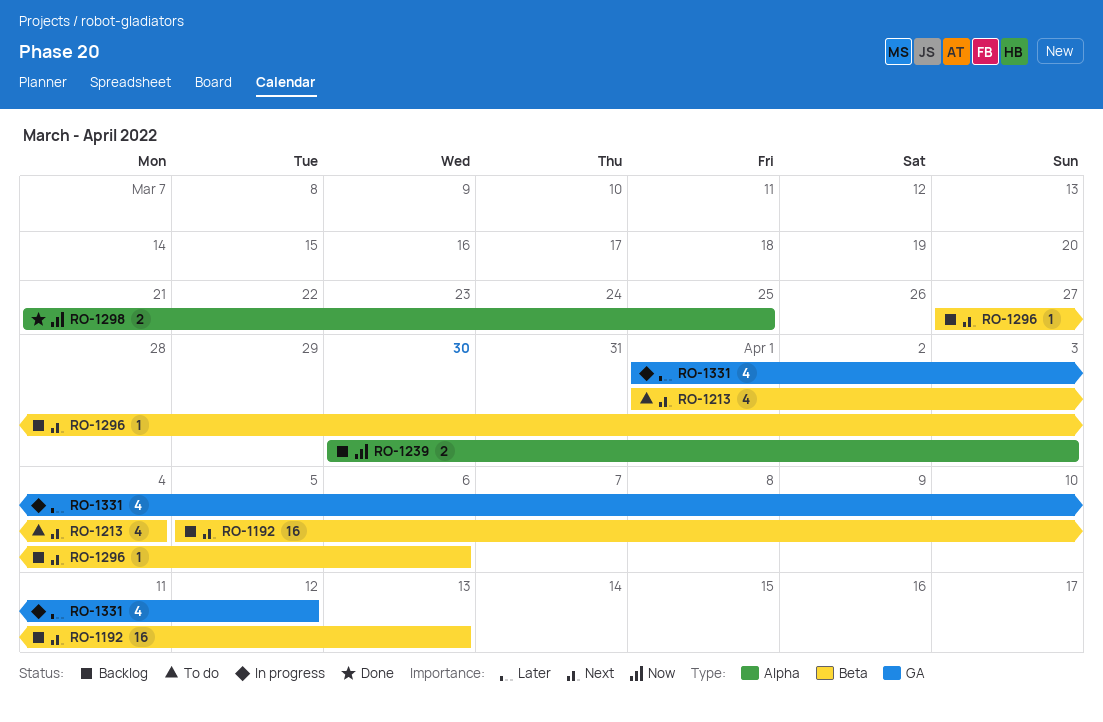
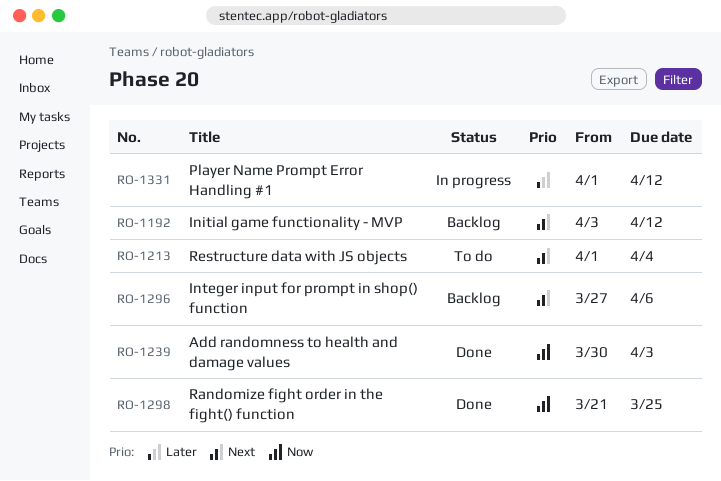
RO-1192, start: Apr 5 -> Apr 3
RO-1192, due: Apr 13 -> Apr 12
RO-1239, status: Backlog -> Done

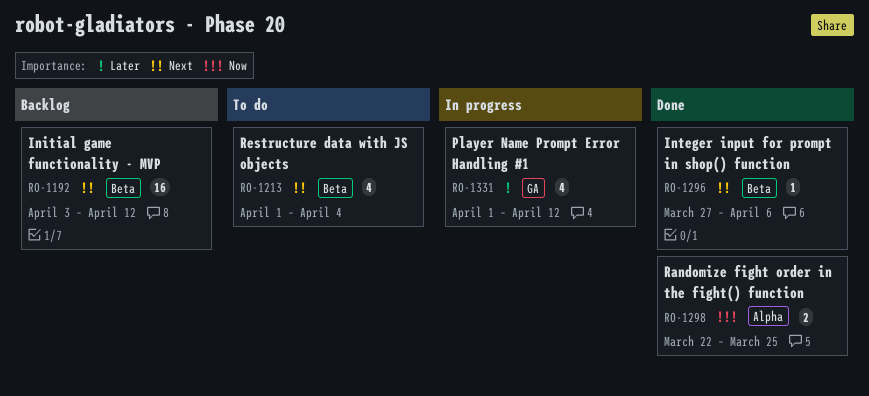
RO-1239: present -> none
RO-1296, status: Backlog -> Done
RO-1298, start: Mar 21 -> Mar 22

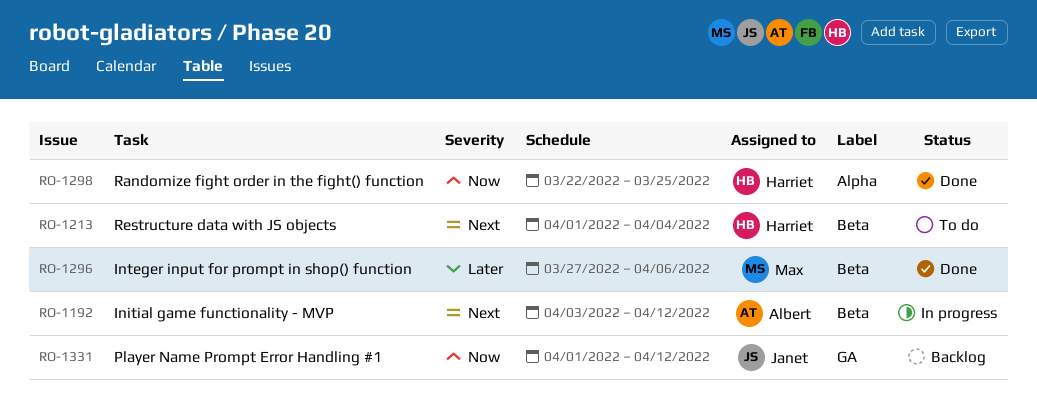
RO-1192, status: Backlog -> In progress
RO-1296, priority: Next -> Later
RO-1331, status: In progress -> Backlog
RO-1331, priority: Later -> Now

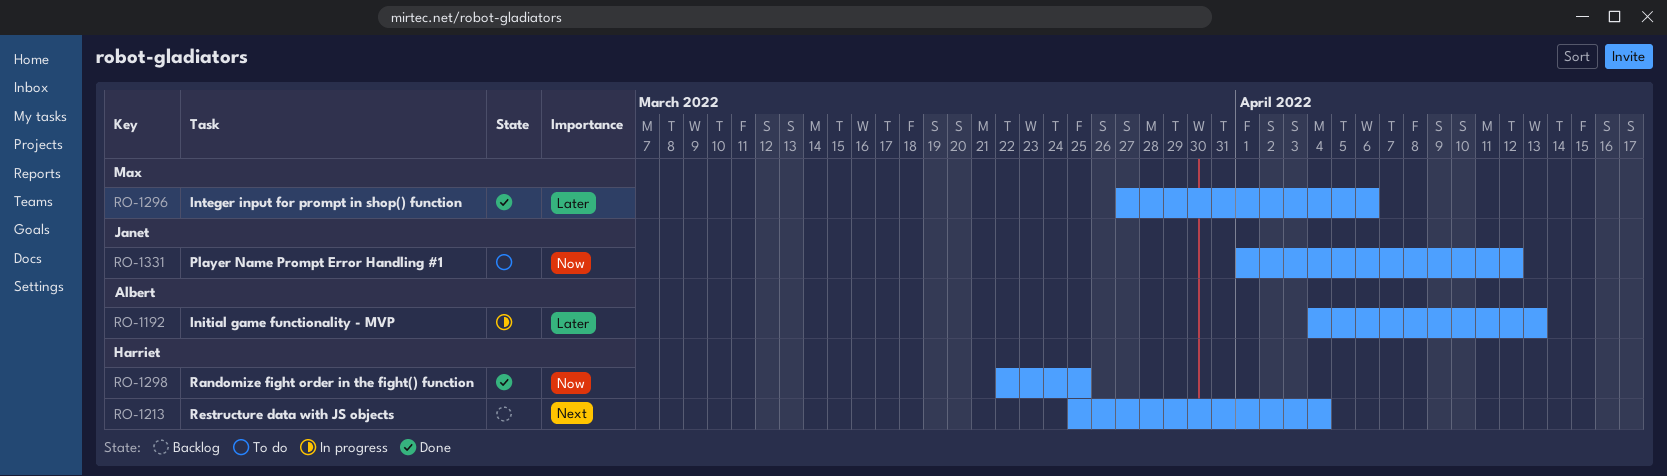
RO-1192, priority: Next -> Later
RO-1192, start: Apr 3 -> Apr 4
RO-1192, due: Apr 12 -> Apr 13
RO-1213, status: To do -> Backlog
RO-1213, start: Apr 1 -> Mar 25
RO-1331, status: Backlog -> To do

